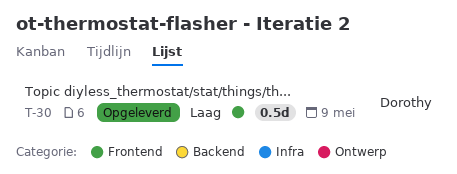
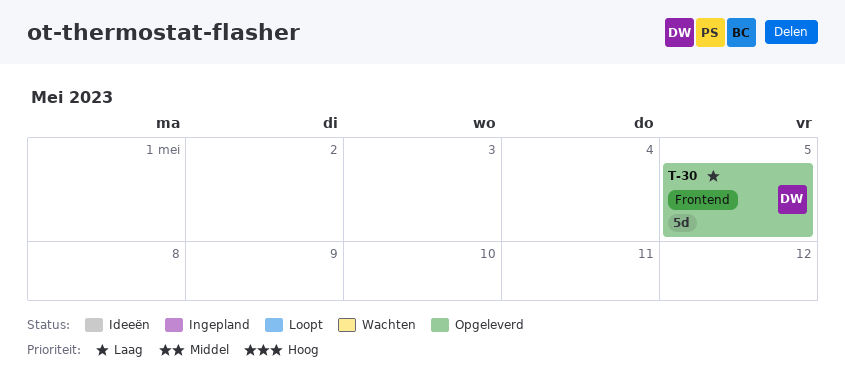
T-30, estimate: 0.5d -> 5d
T-30, due: May 9 -> May 5

